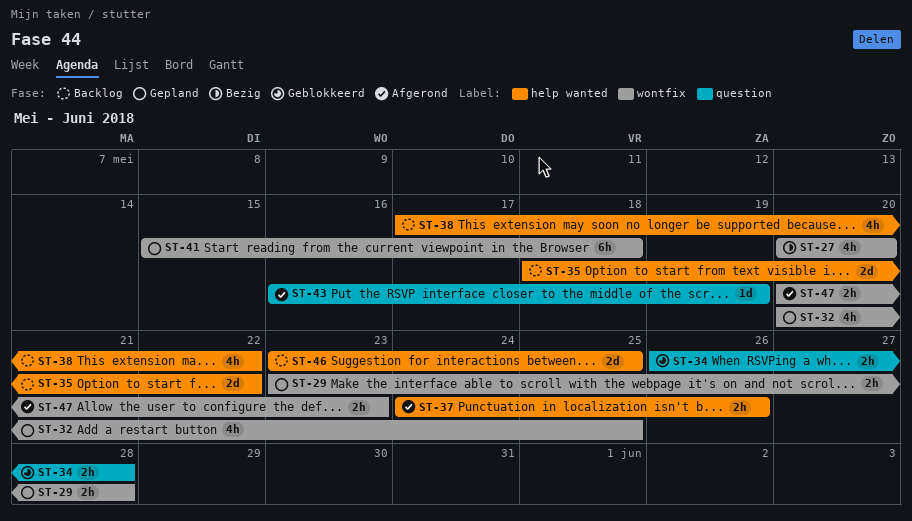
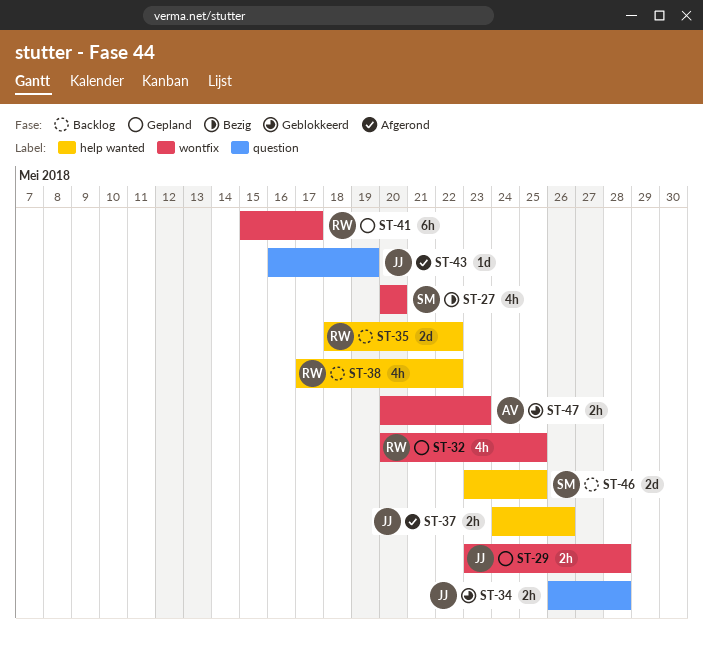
ST-41, due: May 18 -> May 17
ST-47, status: Afgerond -> Geblokkeerd

